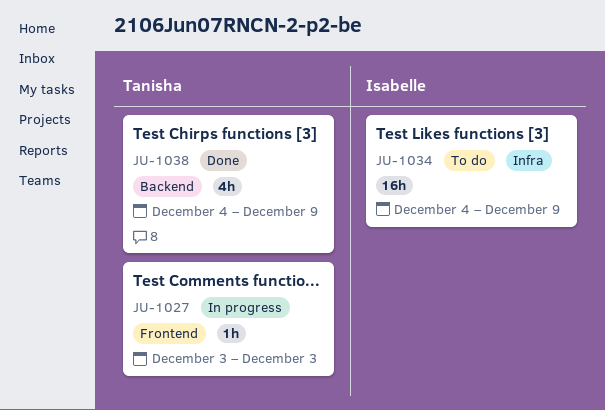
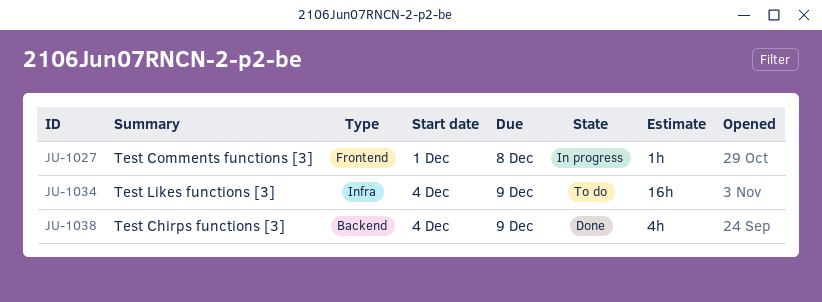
JU-1027, start: Dec 3 -> Dec 1
JU-1027, due: Dec 3 -> Dec 8

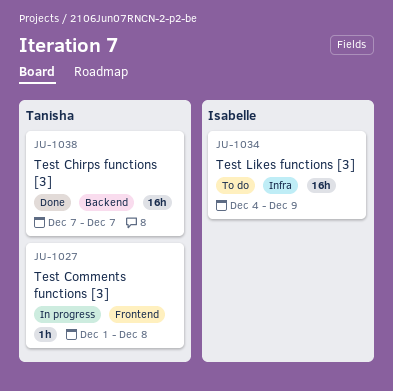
JU-1038, estimate: 4h -> 16h
JU-1038, start: Dec 4 -> Dec 7
JU-1038, due: Dec 9 -> Dec 7

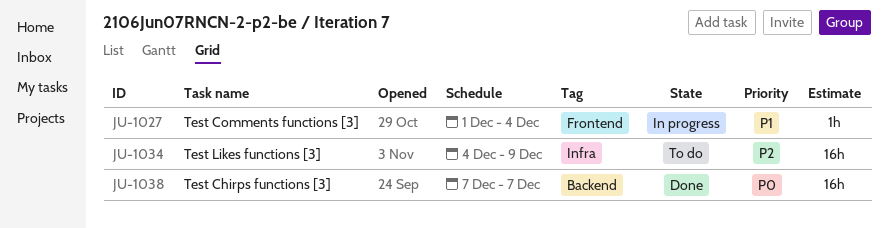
JU-1027, due: Dec 8 -> Dec 4

